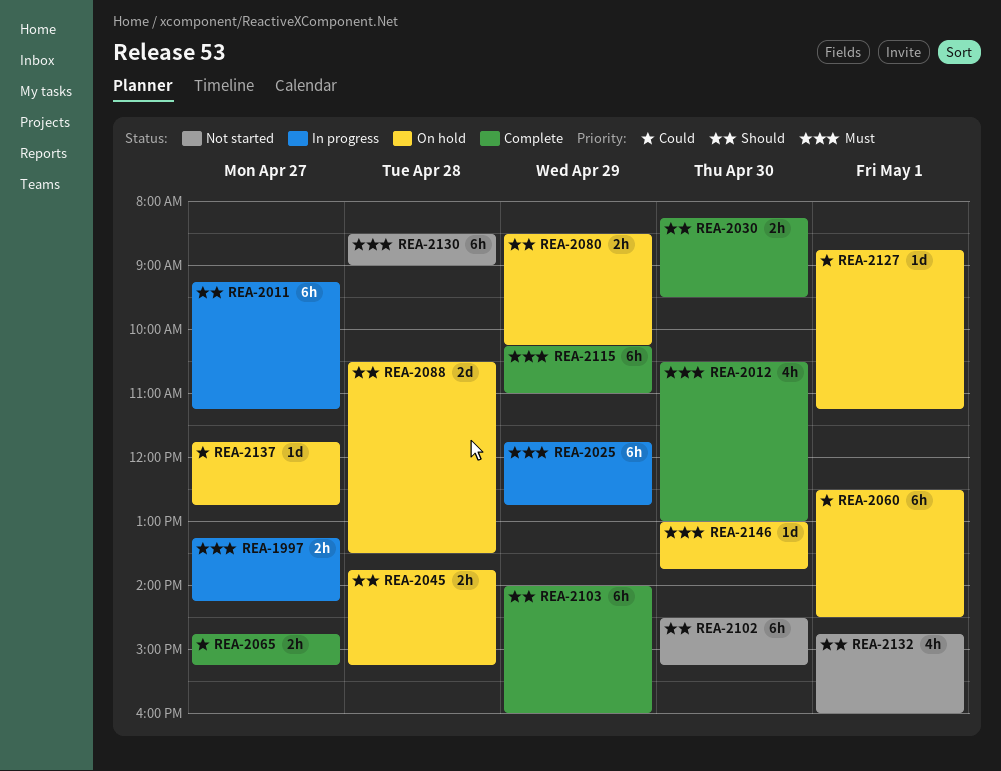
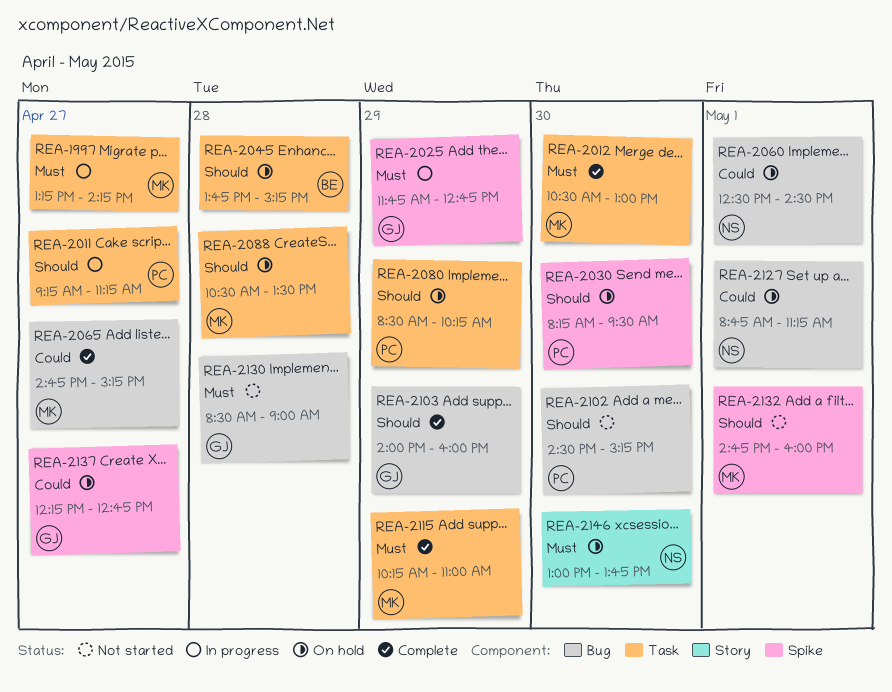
REA-2030, status: Complete -> On hold
REA-2137, begins: 11:45 -> 12:15

